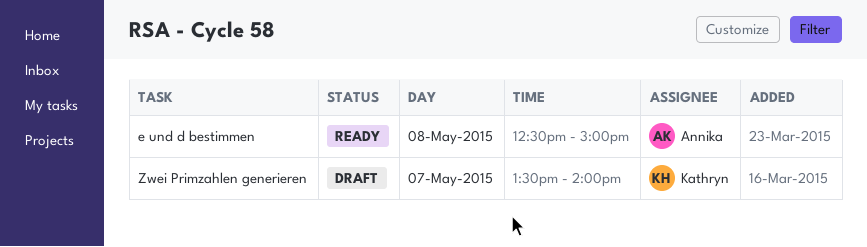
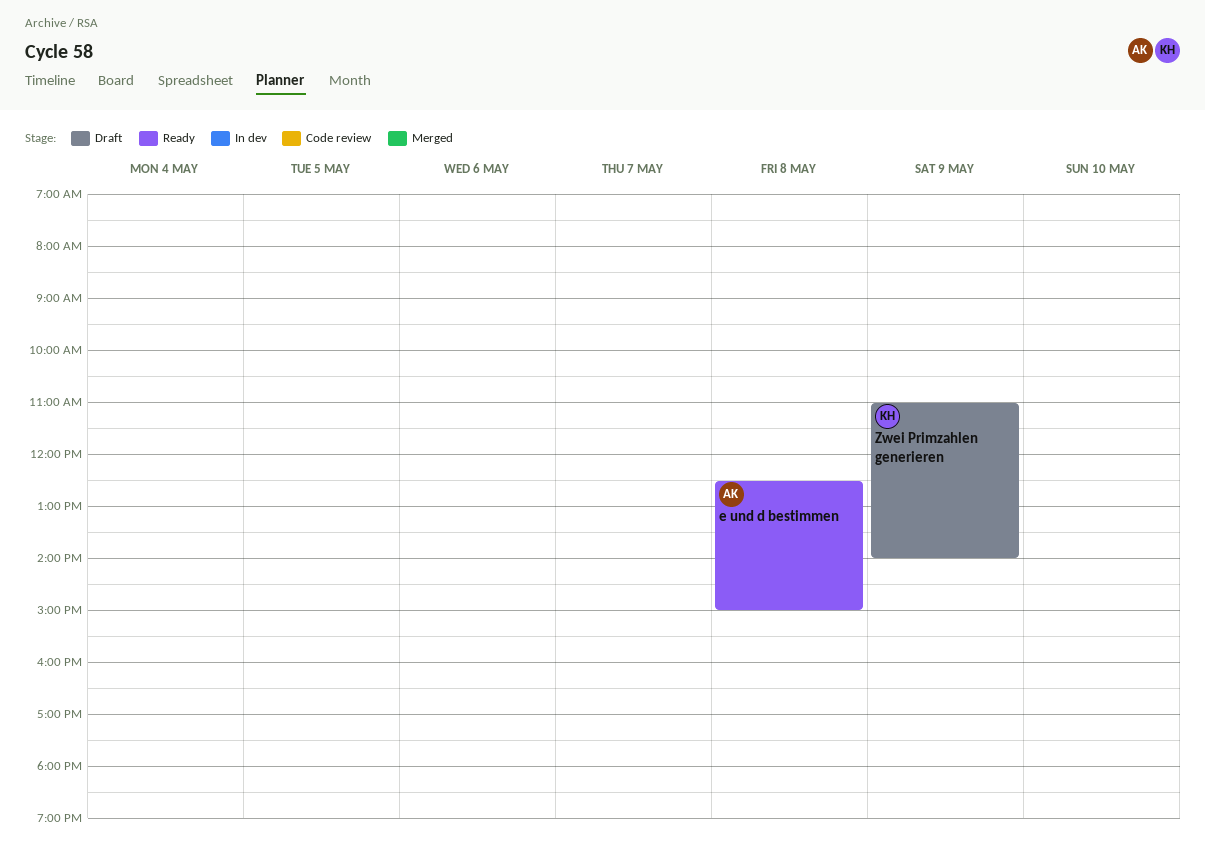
Zwei Primzahlen generieren, day: May 7 -> May 9
Zwei Primzahlen generieren, begins: 13:30 -> 11:00

